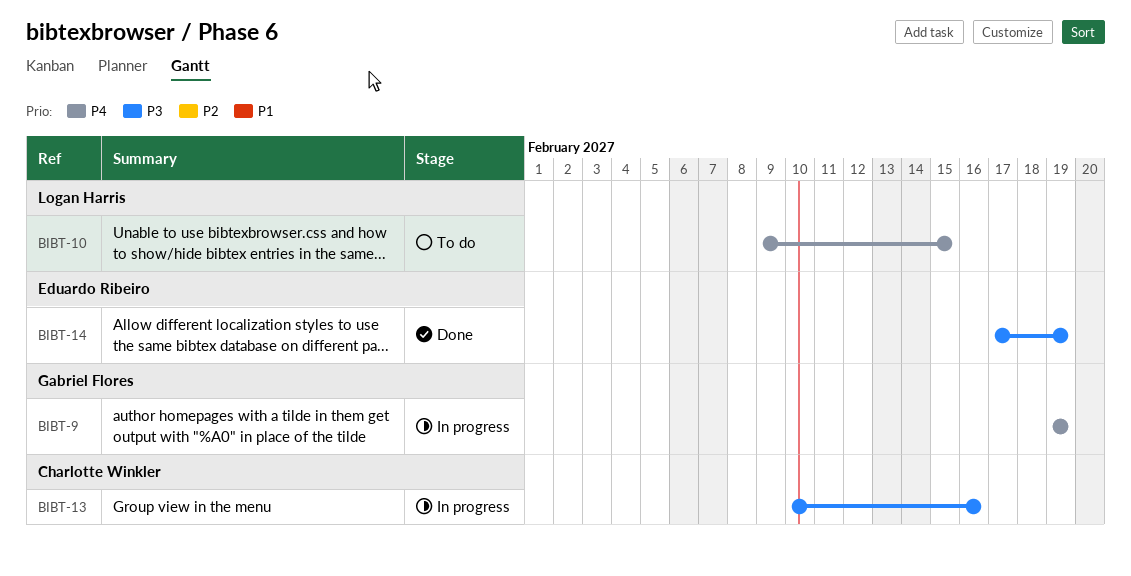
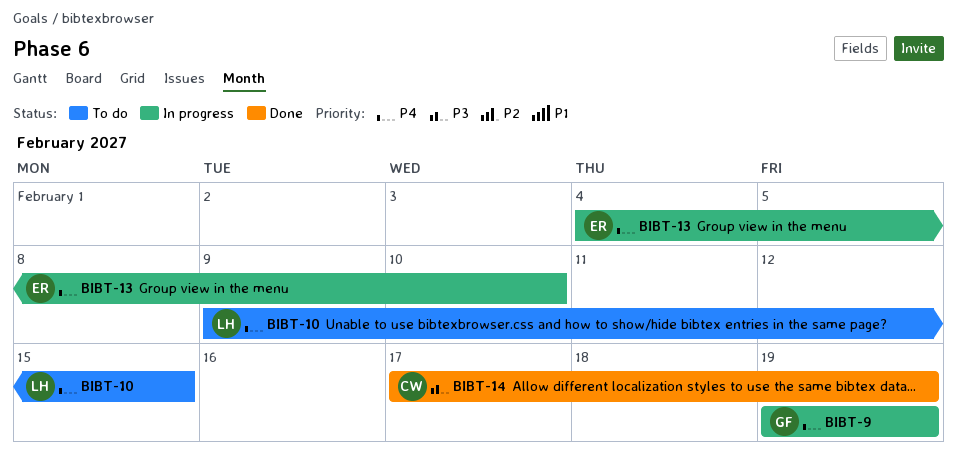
BIBT-13, owner: Charlotte Winkler -> Eduardo Ribeiro
BIBT-13, priority: P3 -> P4
BIBT-13, start: Feb 10 -> Feb 4
BIBT-13, due: Feb 16 -> Feb 10
BIBT-14, owner: Eduardo Ribeiro -> Charlotte Winkler

